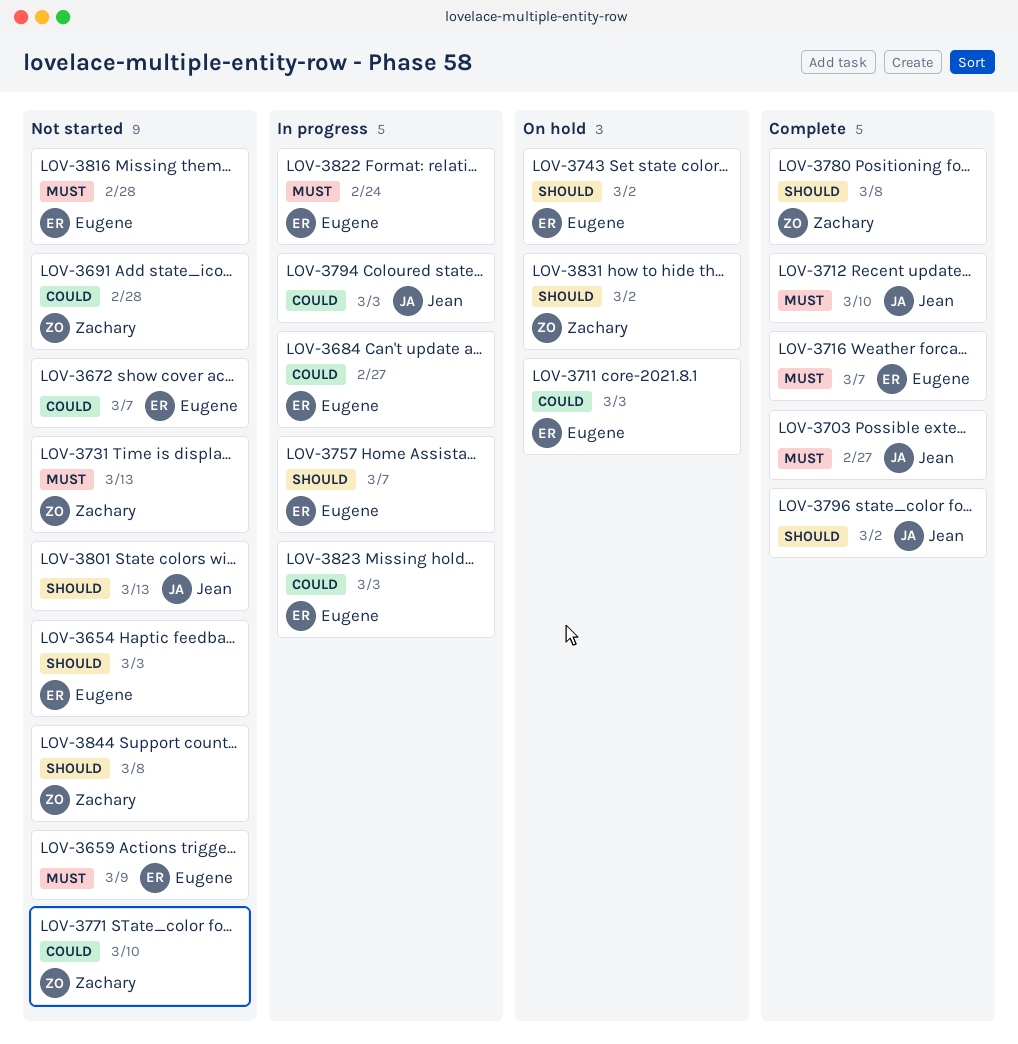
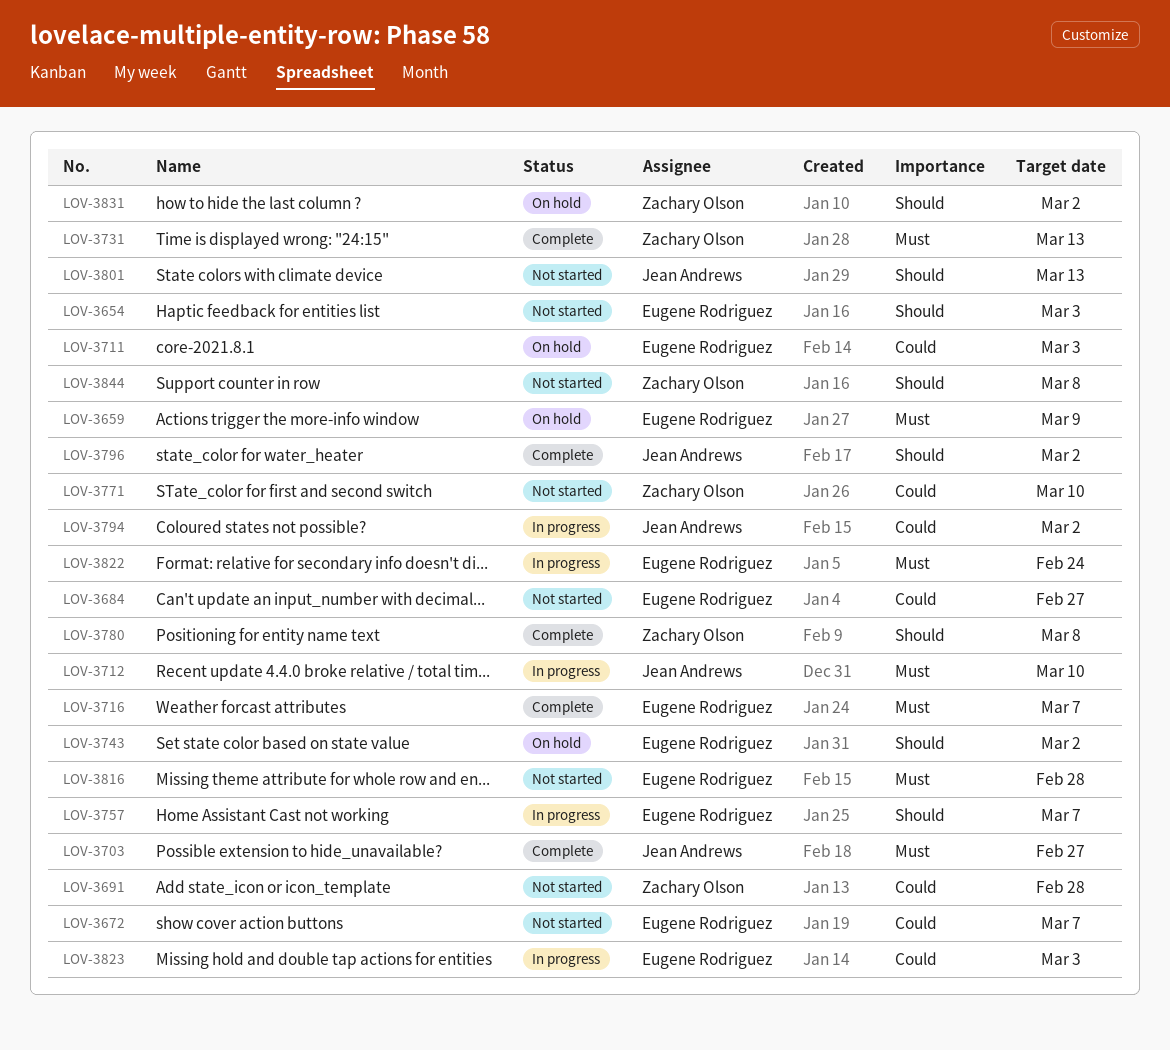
LOV-3659, status: Not started -> On hold
LOV-3684, status: In progress -> Not started
LOV-3712, status: Complete -> In progress
LOV-3731, status: Not started -> Complete
LOV-3794, due: Mar 3 -> Mar 2

